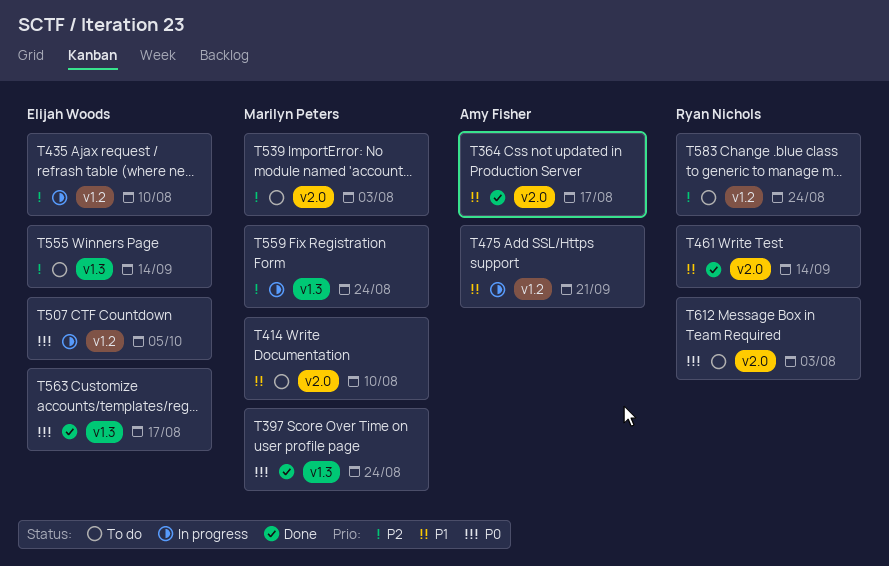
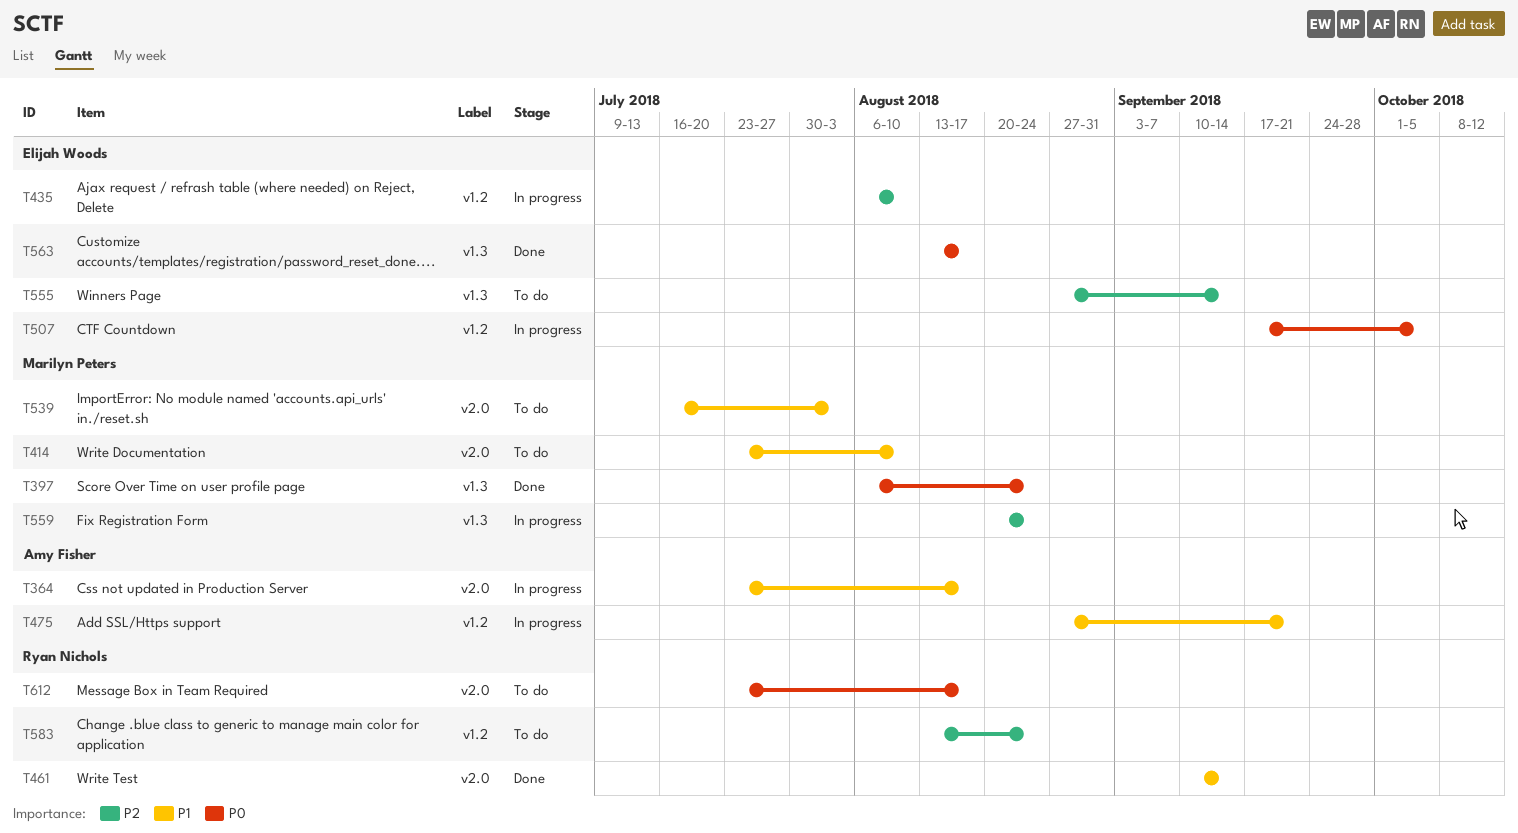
T364, status: Done -> In progress
T539, priority: P2 -> P1
T612, due: Aug 3 -> Aug 17

